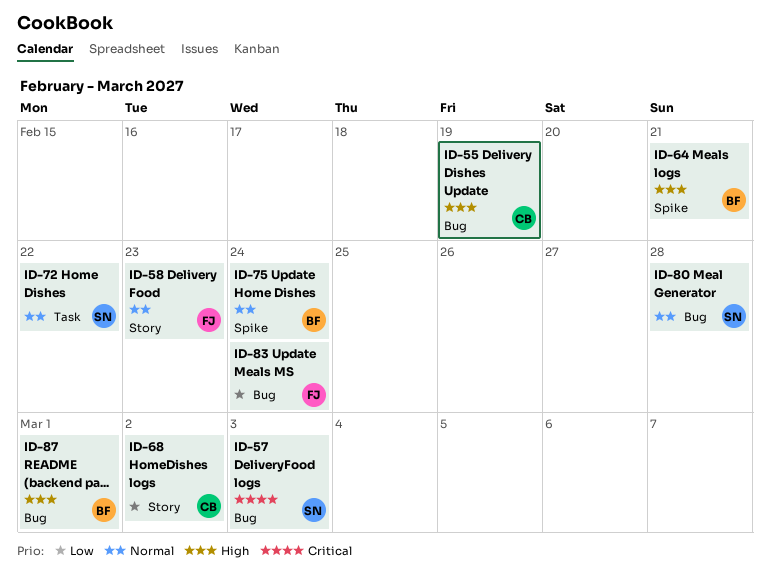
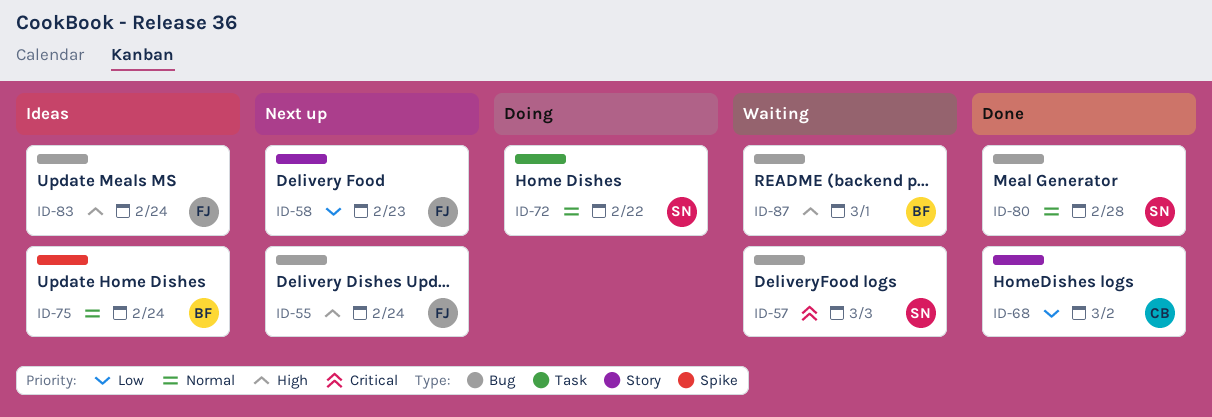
ID-55, owner: CB -> FJ
ID-55, due: Feb 19 -> Feb 24
ID-58, priority: Normal -> Low
ID-64: present -> none
ID-83, priority: Low -> High

